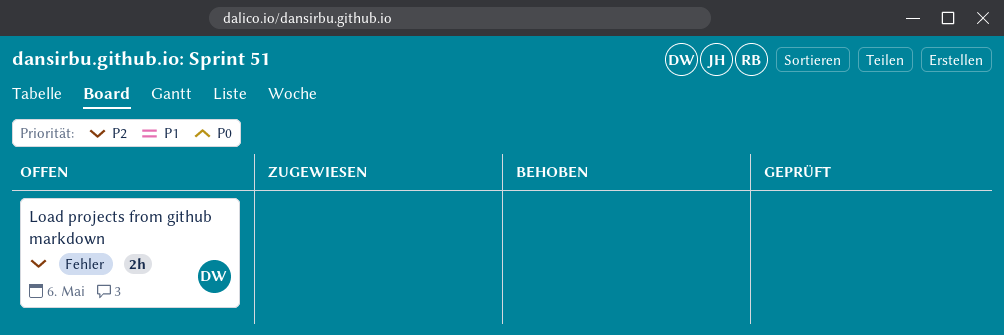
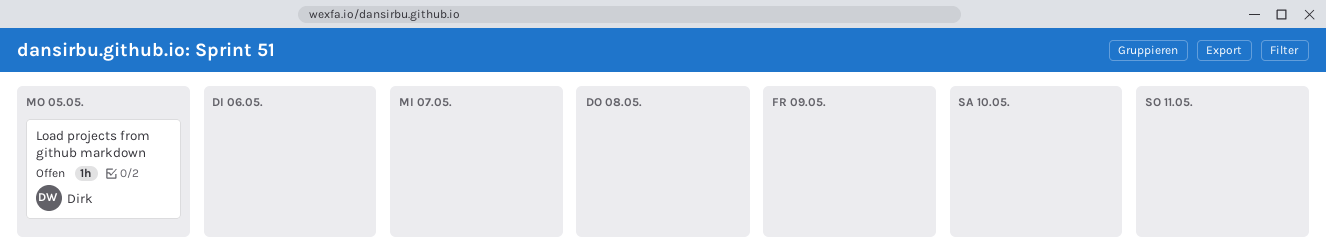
Load projects from github markdown, estimate: 2h -> 1h
Load projects from github markdown, due: May 6 -> May 5

